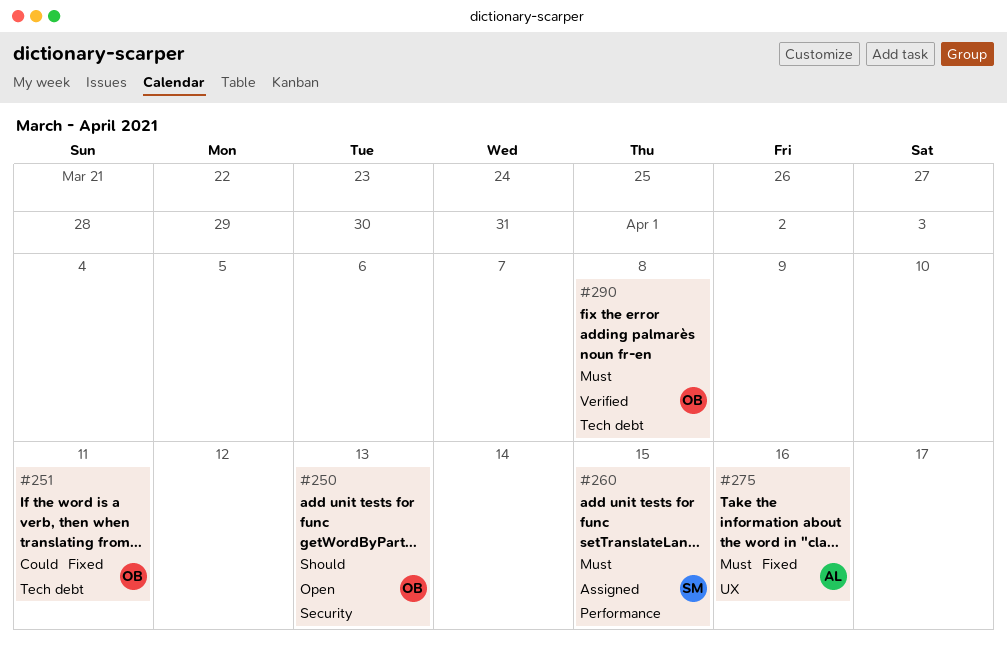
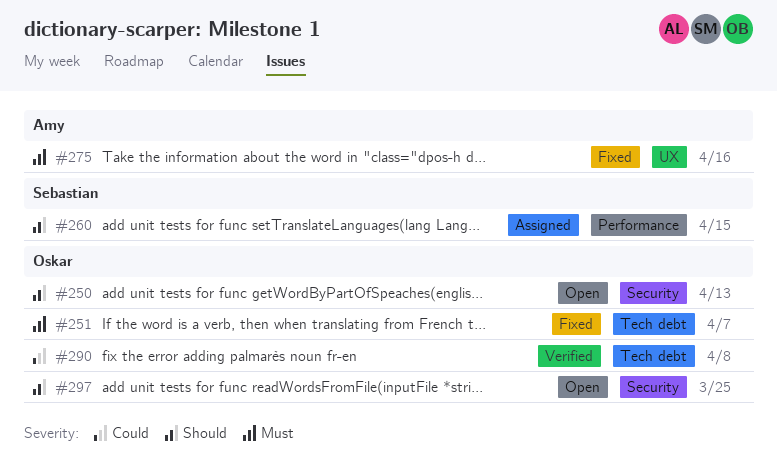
#251, priority: Could -> Must
#251, due: Apr 11 -> Apr 7
#260, priority: Must -> Should
#290, priority: Must -> Could
#297: none -> present

